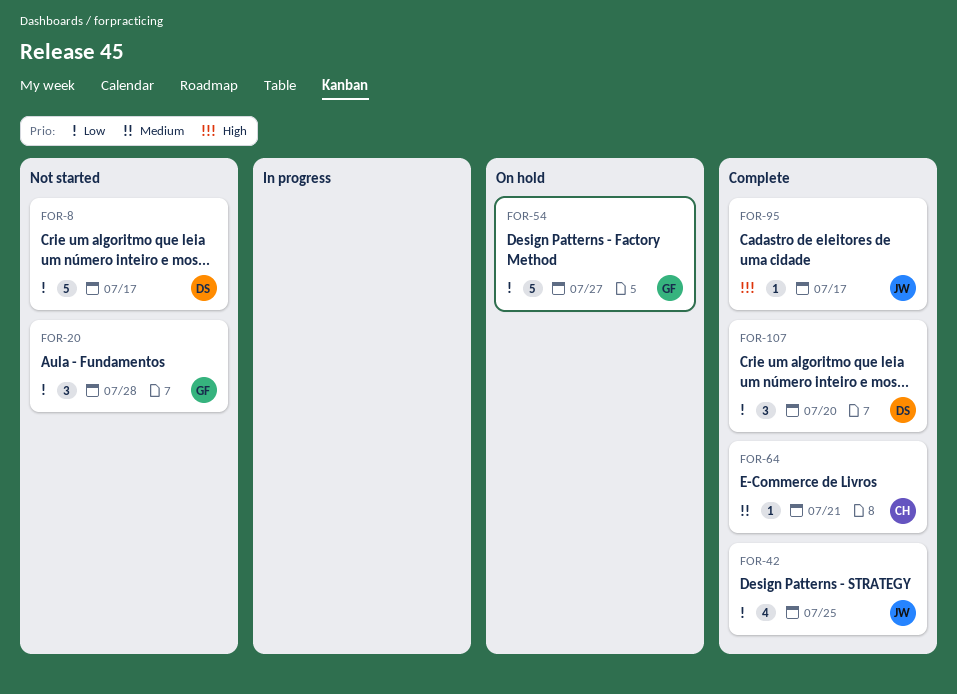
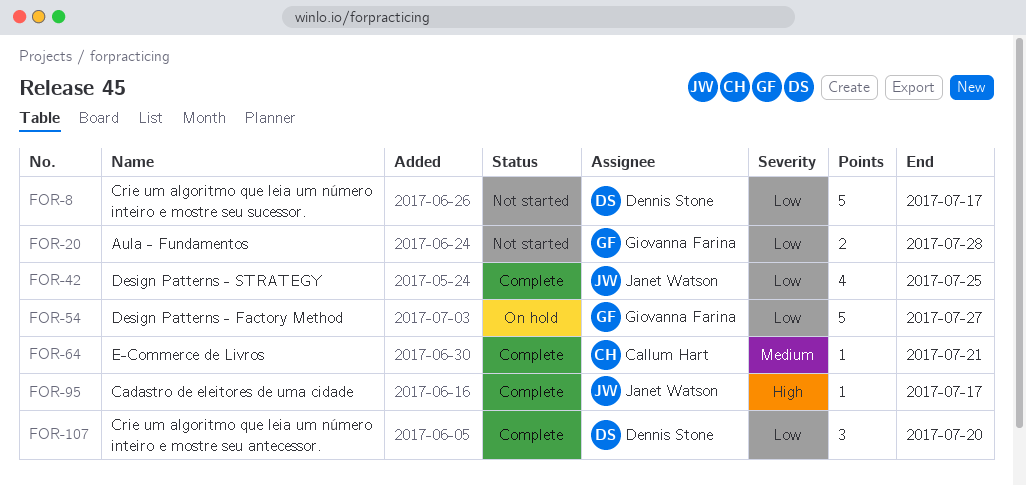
FOR-20, estimate: 3 -> 2

